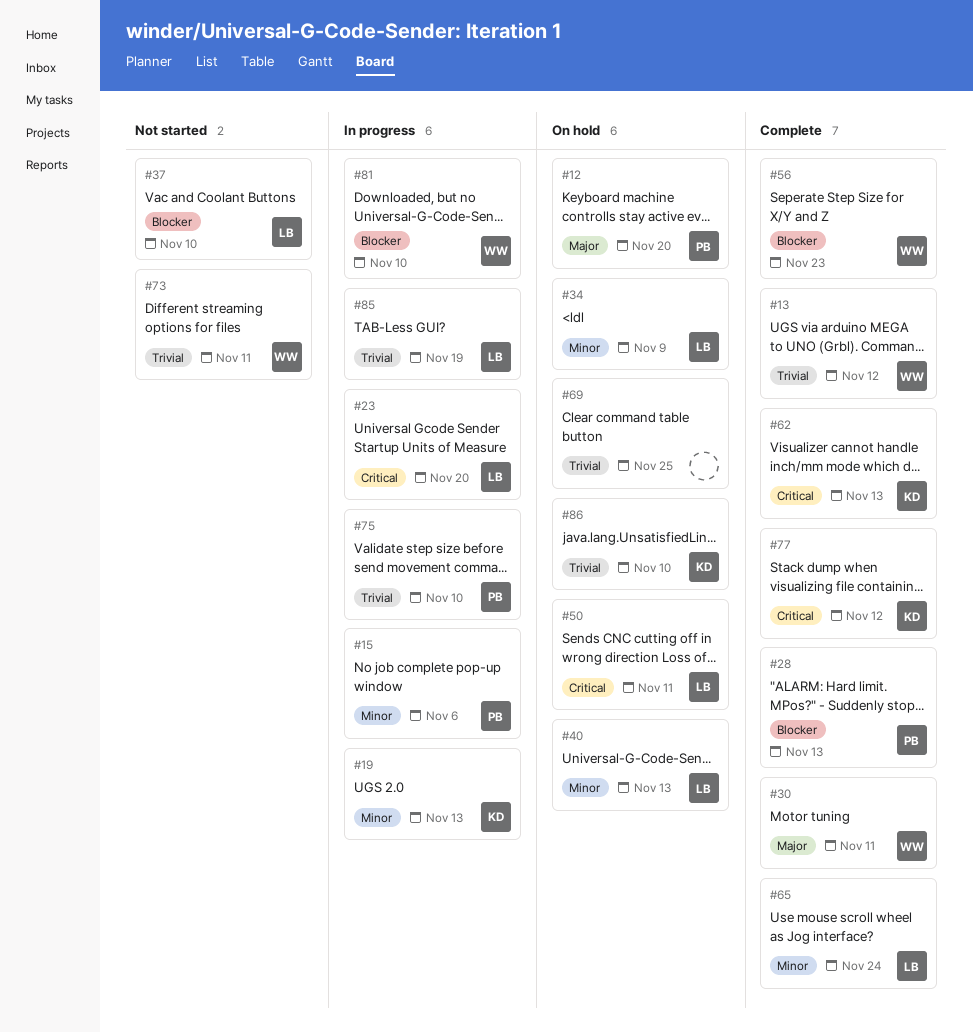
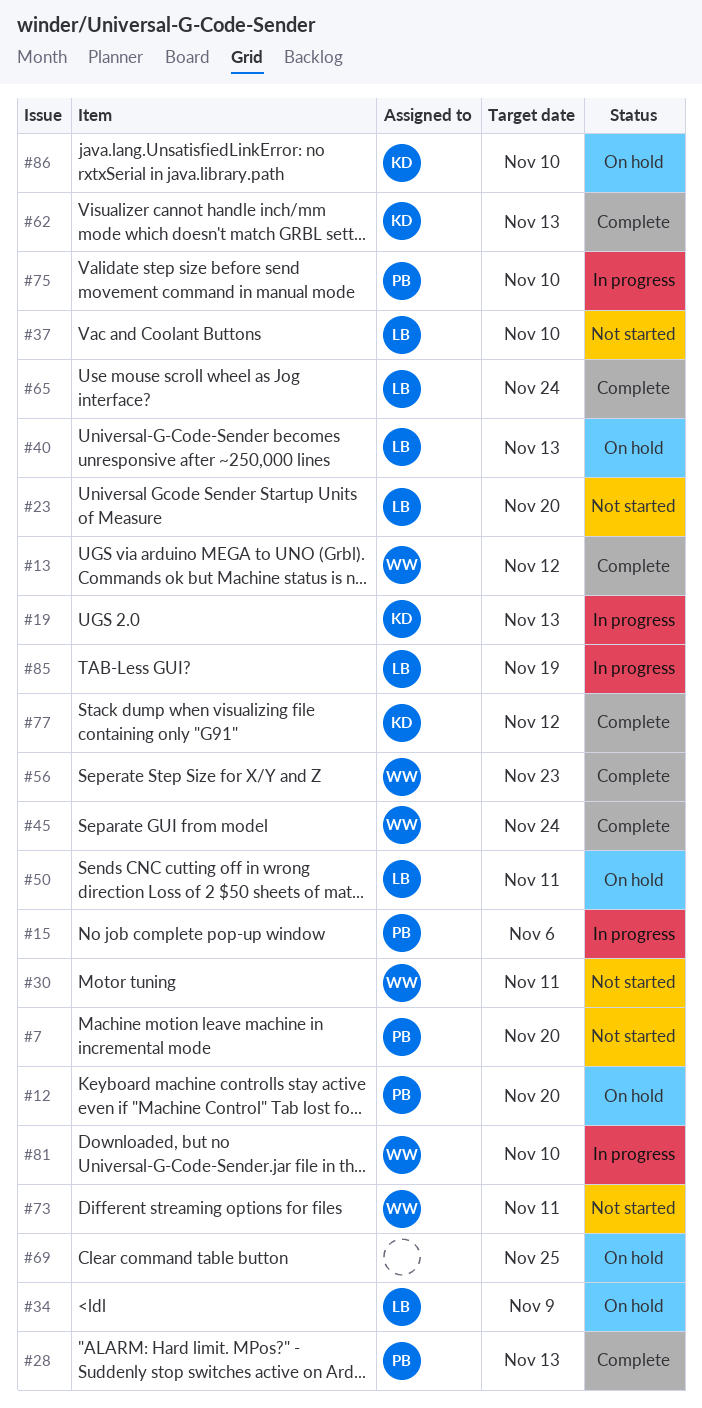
#7: none -> present
#23, status: In progress -> Not started
#30, status: Complete -> Not started
#45: none -> present

